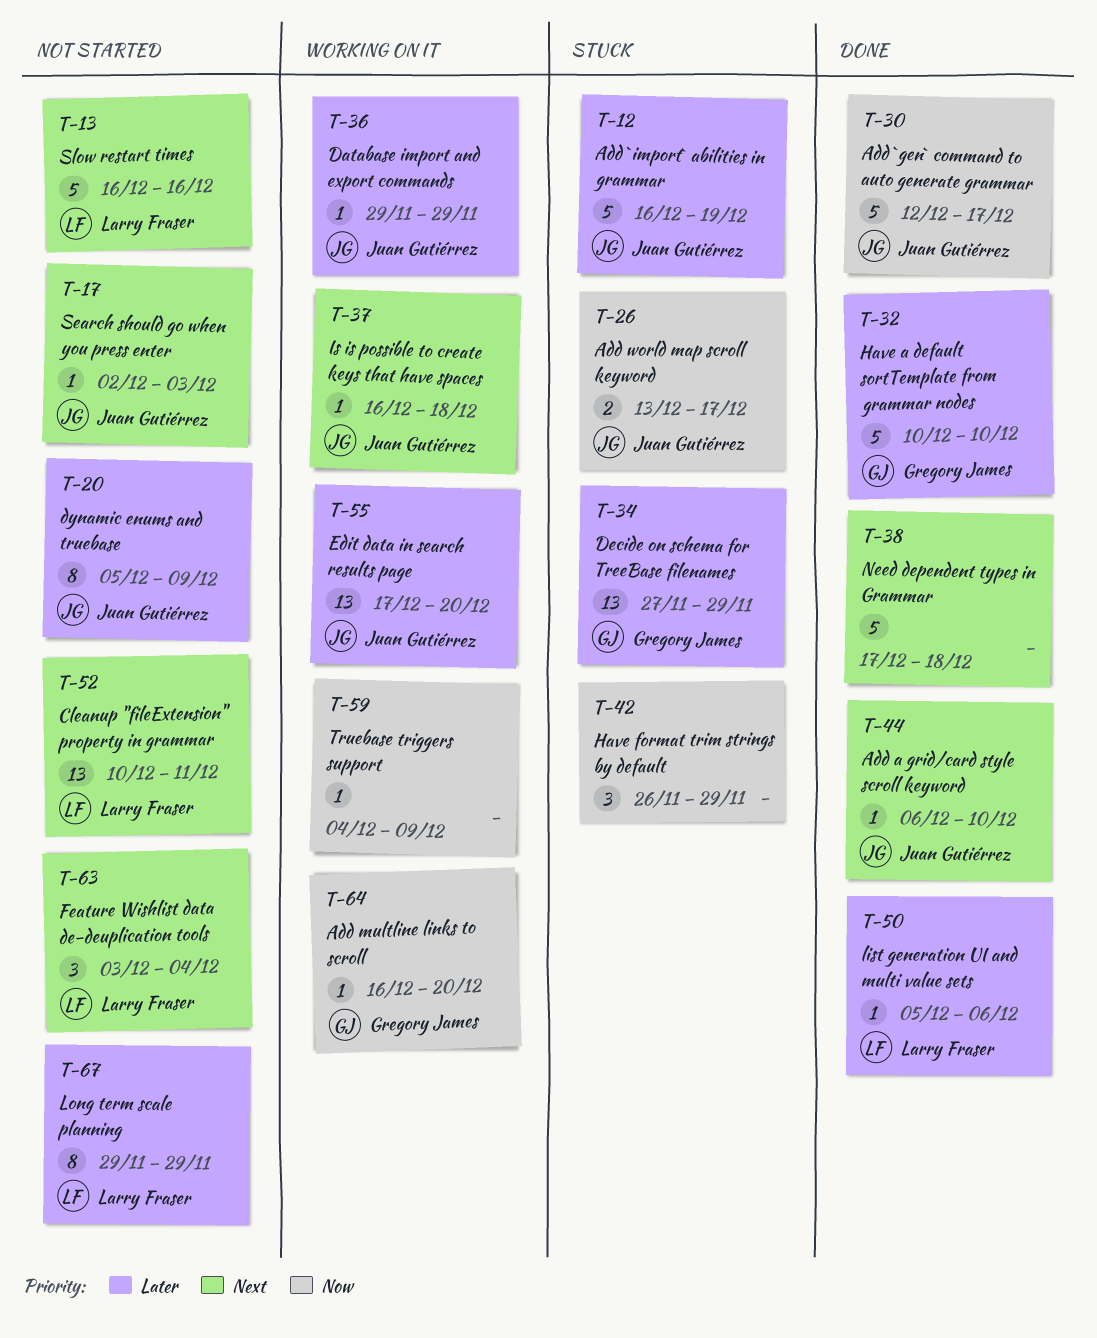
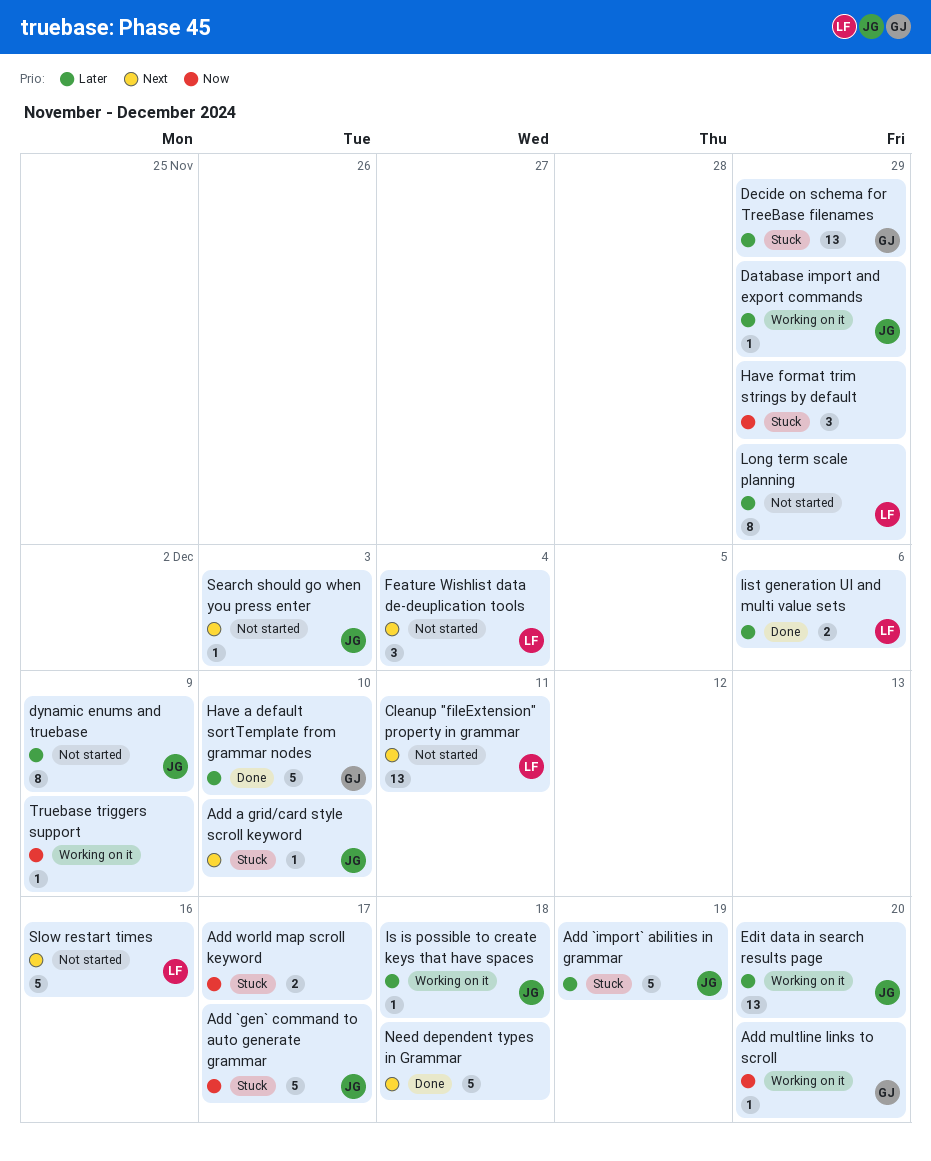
Add `gen` command to auto generate grammar, status: Done -> Stuck
Add a grid/card style scroll keyword, status: Done -> Stuck
Add world map scroll keyword, owner: Juan Gutiérrez -> none
Is is possible to create keys that have spaces, priority: Next -> Later
list generation UI and multi value sets, estimate: 1 -> 2

